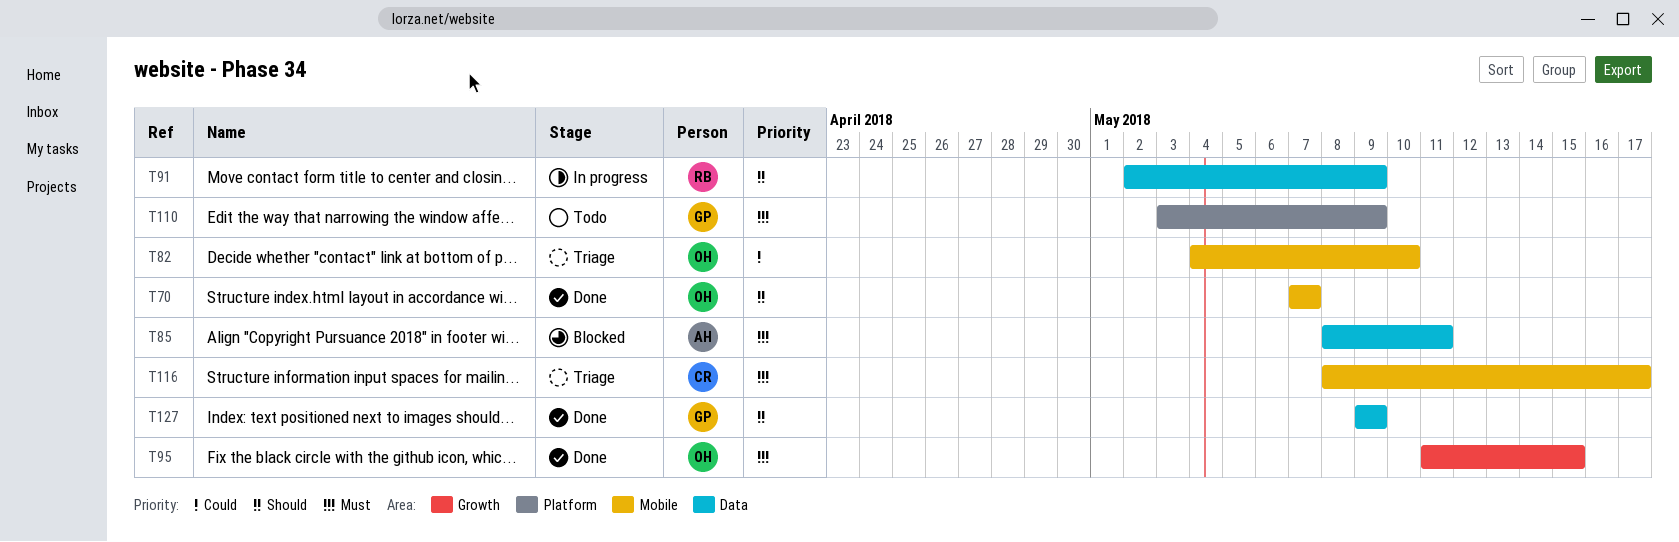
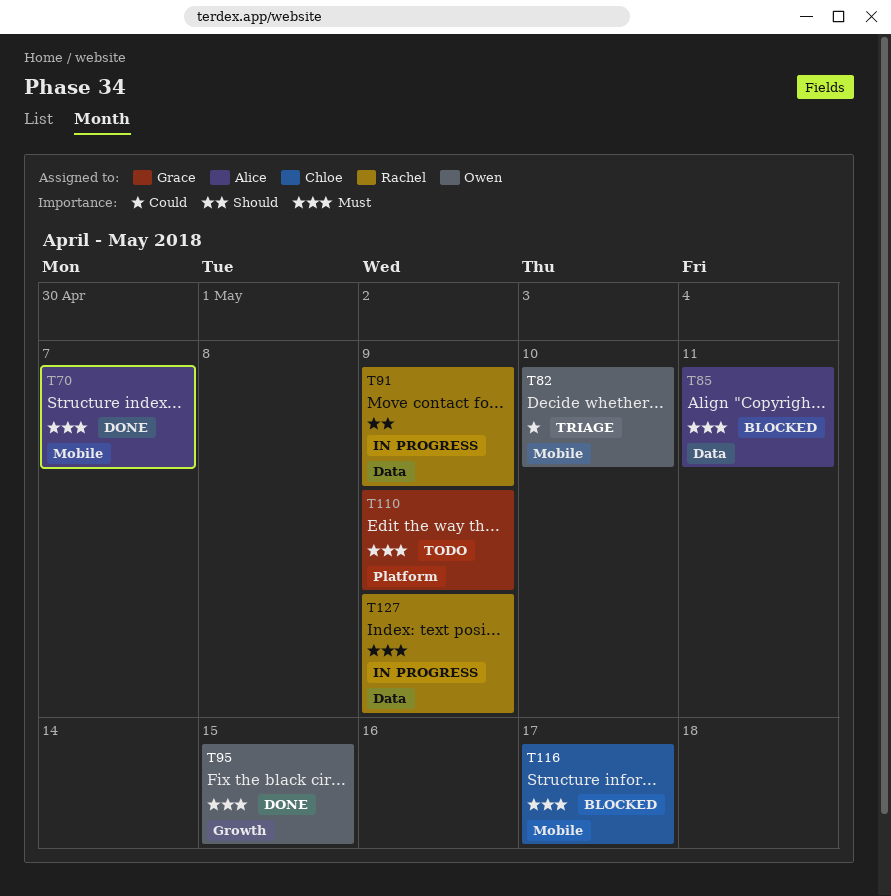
T70, owner: Owen -> Alice
T70, priority: Should -> Must
T116, status: Triage -> Blocked
T127, status: Done -> In progress
T127, owner: Grace -> Rachel
T127, priority: Should -> Must

